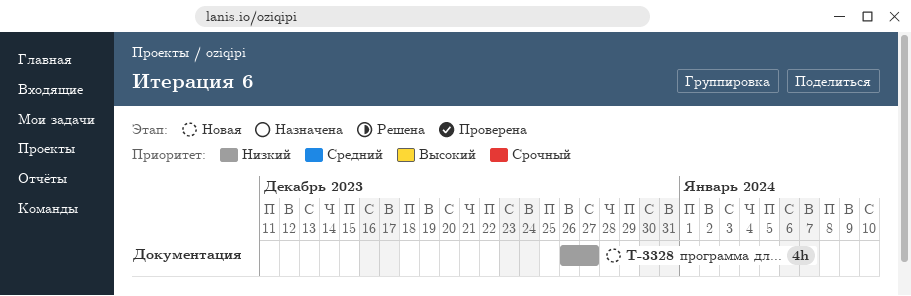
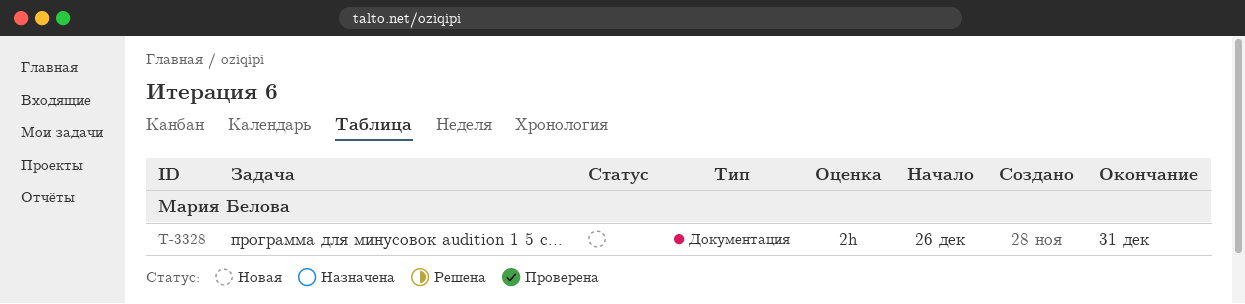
T-3328, estimate: 4h -> 2h
T-3328, due: Dec 27 -> Dec 31

